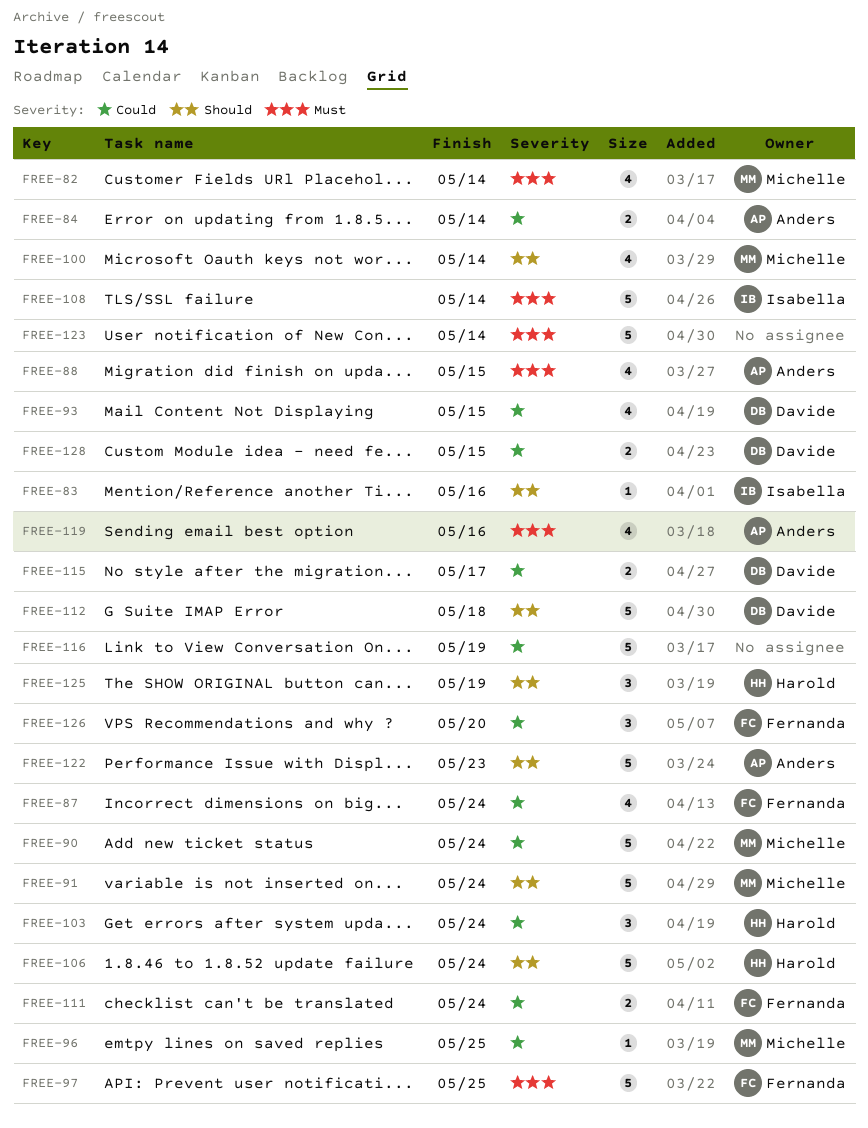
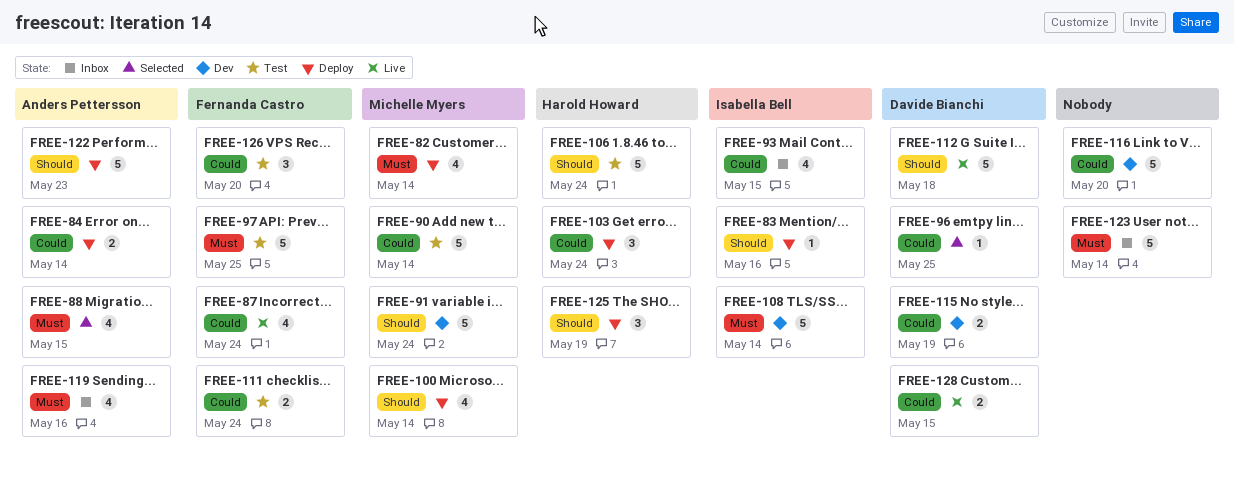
FREE-90, due: May 24 -> May 14
FREE-93, owner: Davide Bianchi -> Isabella Bell
FREE-96, owner: Michelle Myers -> Davide Bianchi
FREE-115, due: May 17 -> May 19
FREE-116, due: May 19 -> May 20

